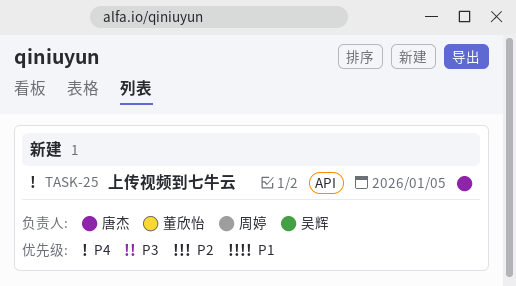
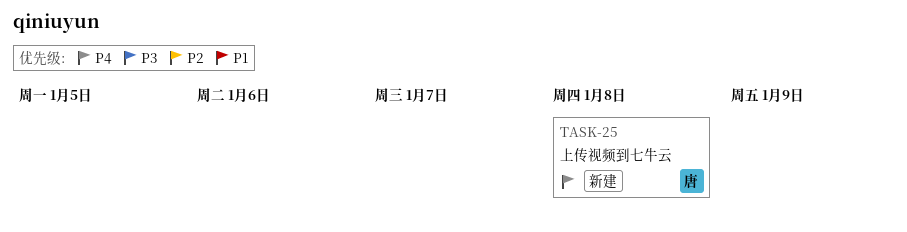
TASK-25, due: Jan 5 -> Jan 8

